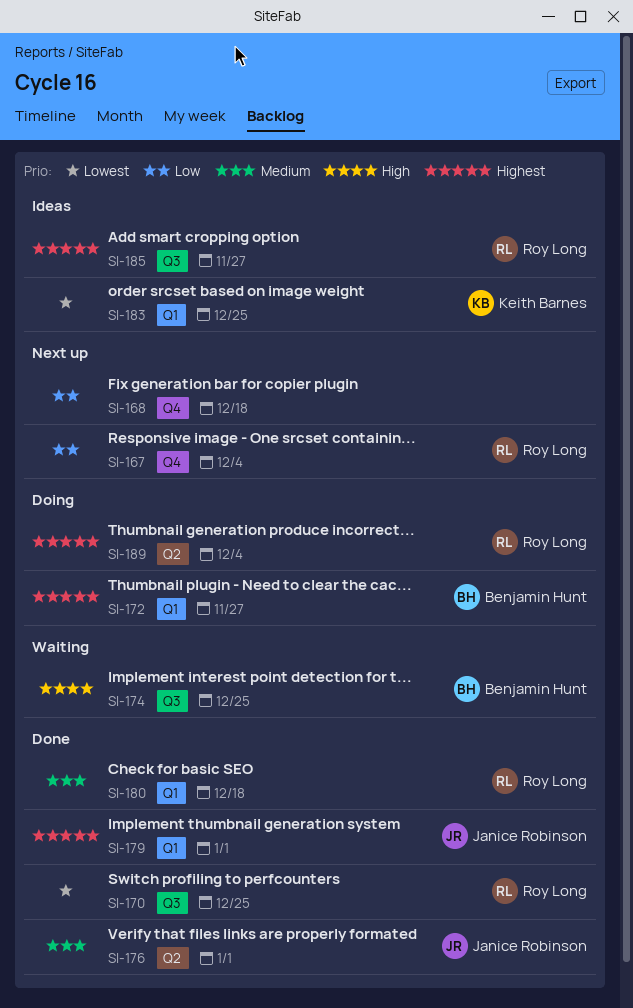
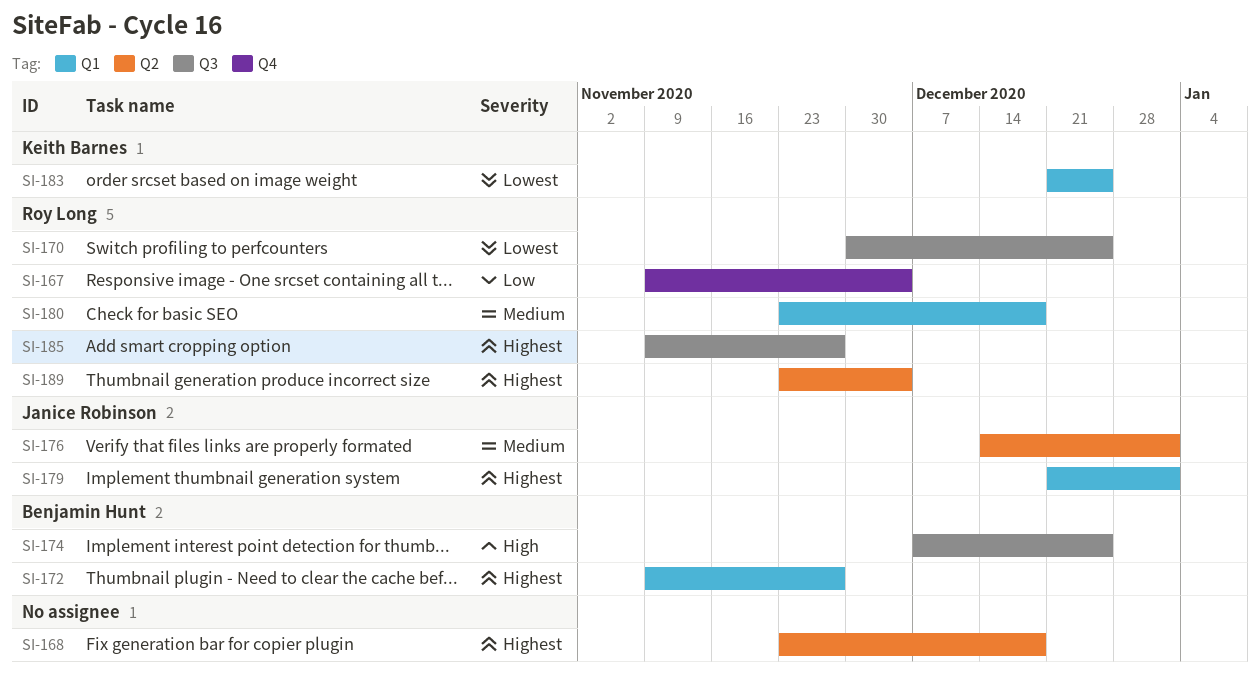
SI-168, priority: Low -> Highest
SI-168, label: Q4 -> Q2

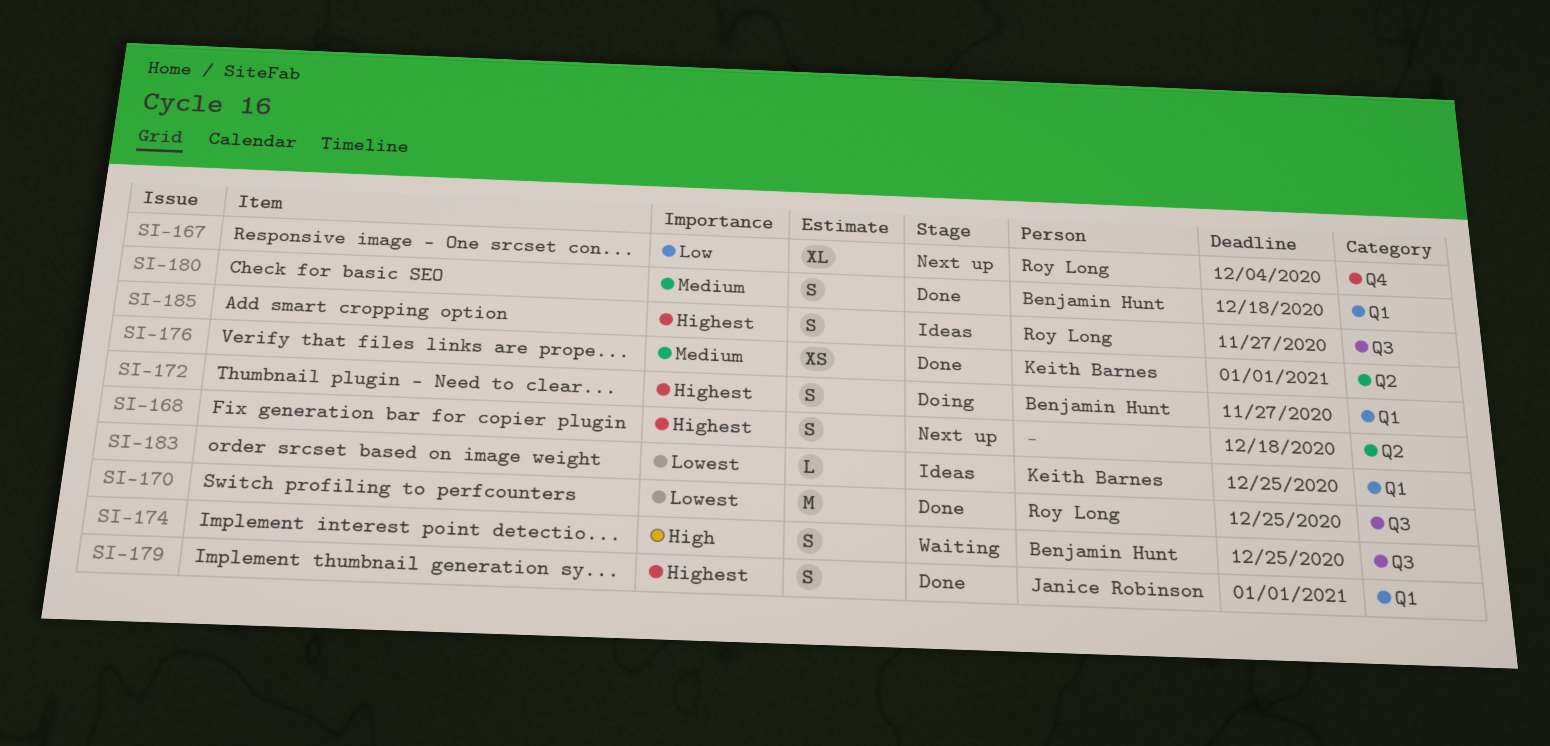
SI-176, owner: Janice Robinson -> Keith Barnes
SI-180, owner: Roy Long -> Benjamin Hunt
SI-189: present -> none

